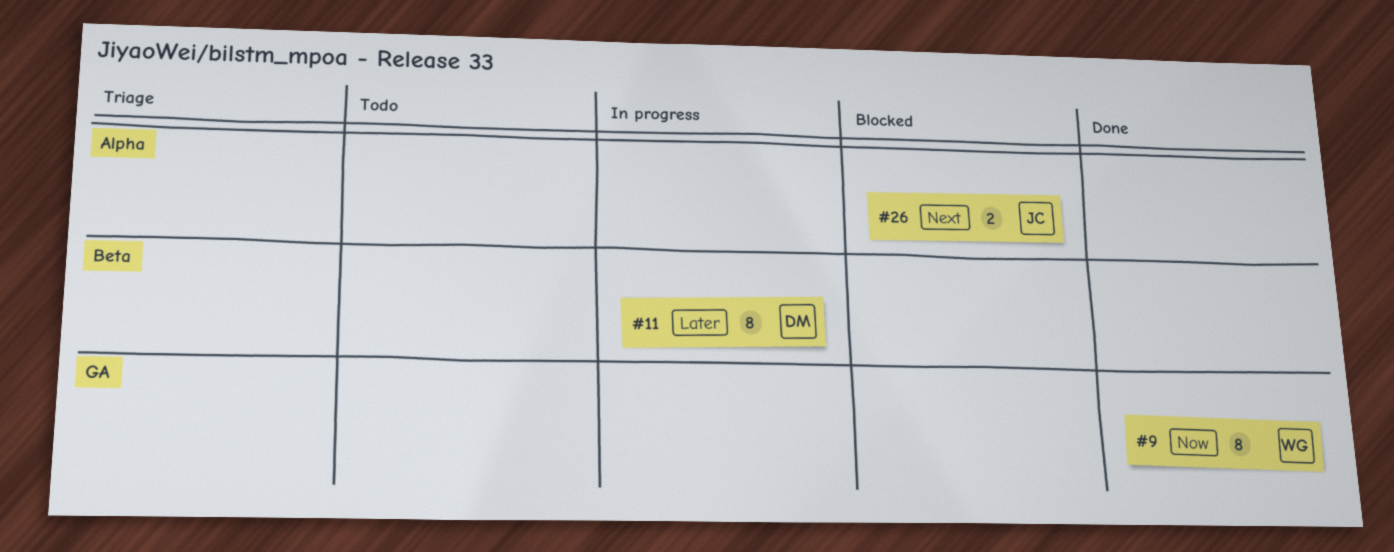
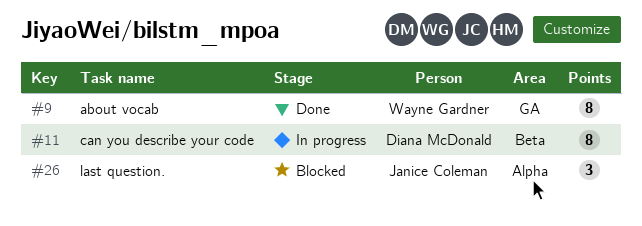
#26, estimate: 2 -> 3

